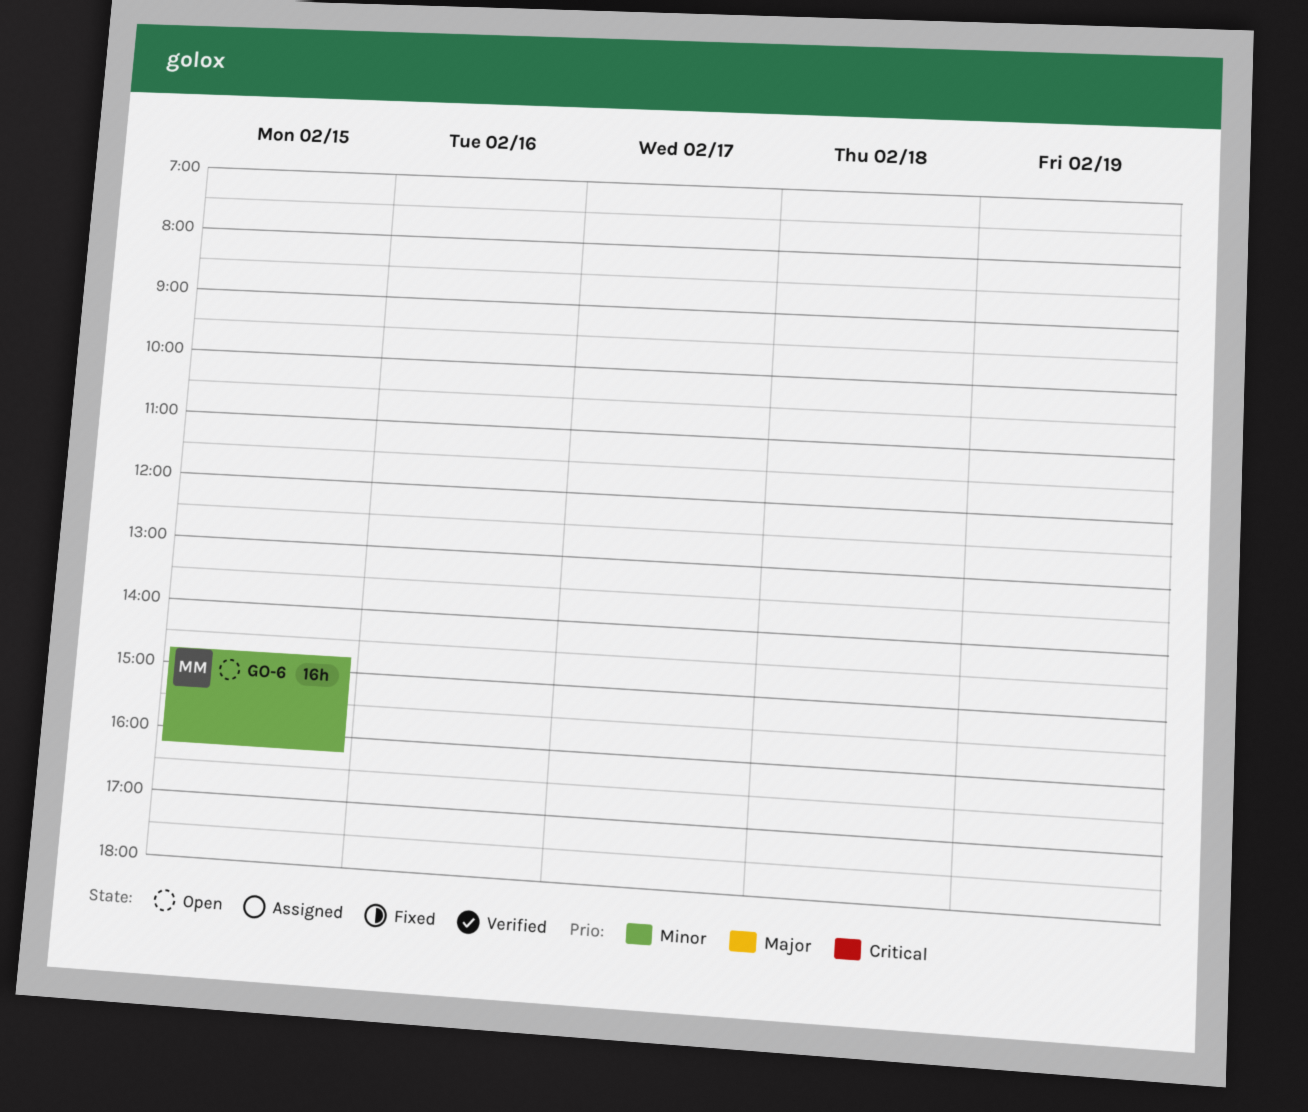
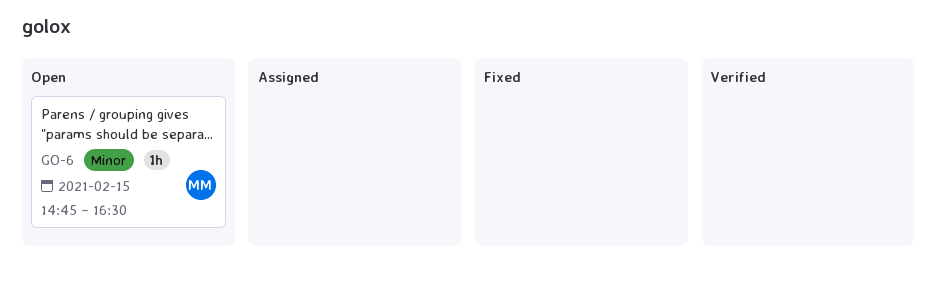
GO-6, estimate: 16h -> 1h
GO-6, ends: 16:15 -> 16:30

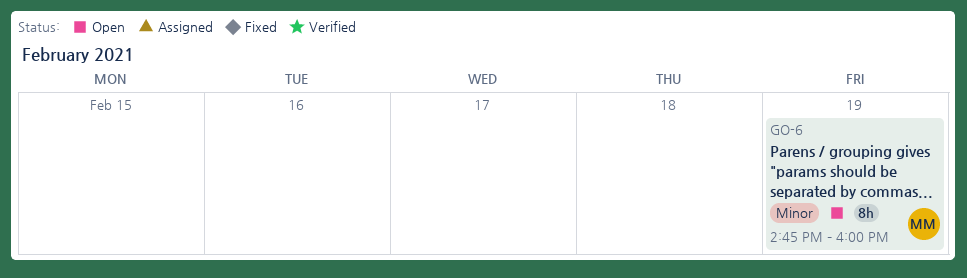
GO-6, estimate: 1h -> 8h
GO-6, day: Feb 15 -> Feb 19
GO-6, ends: 16:30 -> 16:00

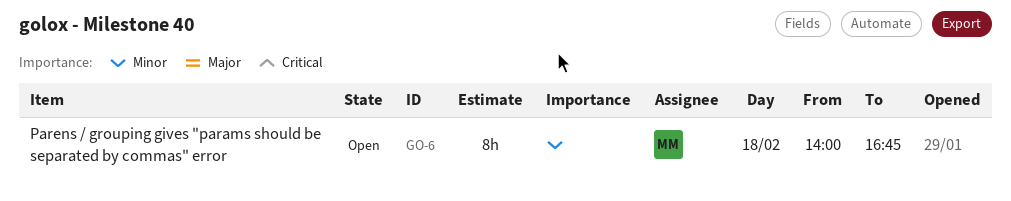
GO-6, day: Feb 19 -> Feb 18
GO-6, begins: 14:45 -> 14:00
GO-6, ends: 16:00 -> 16:45

